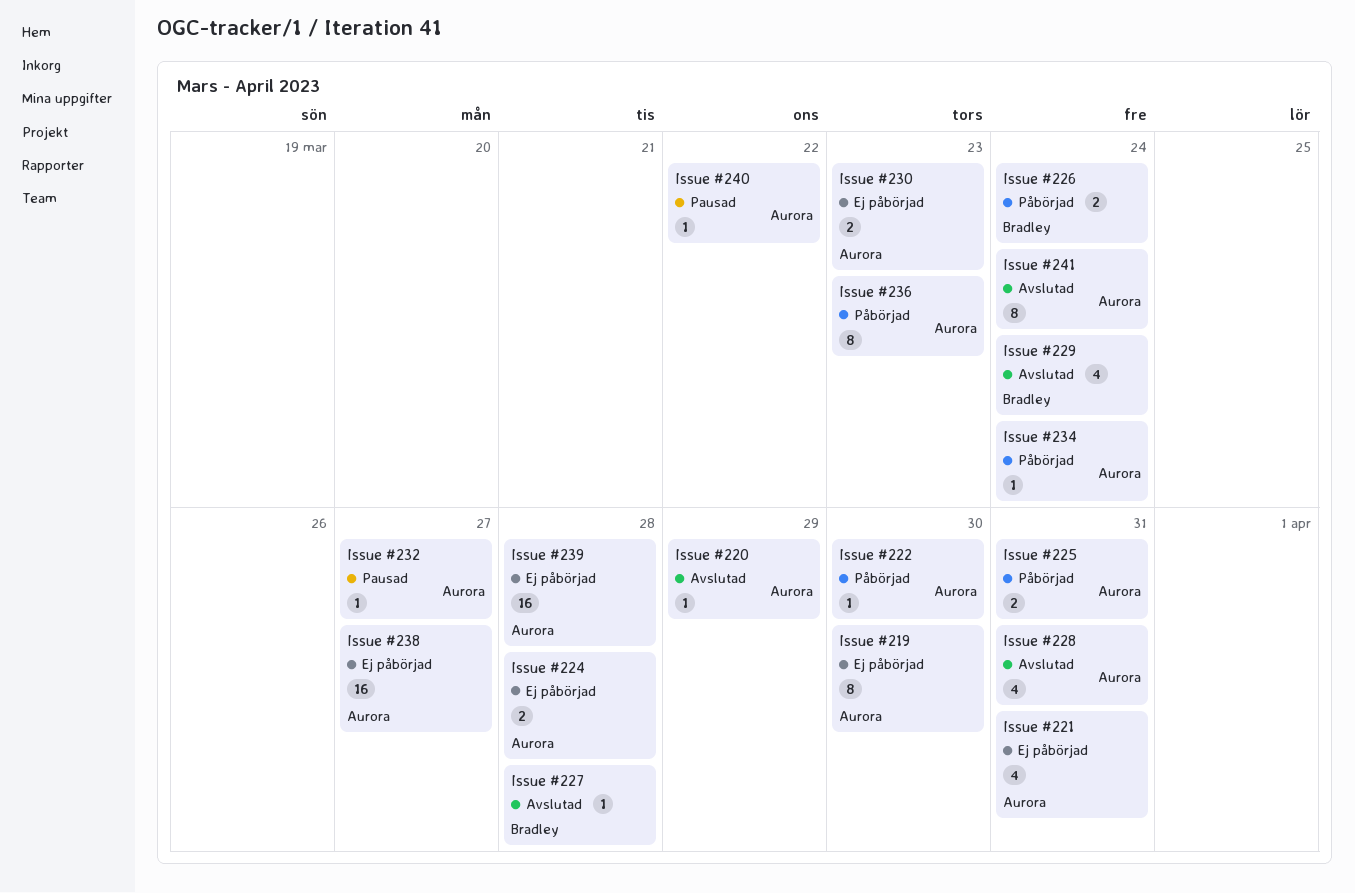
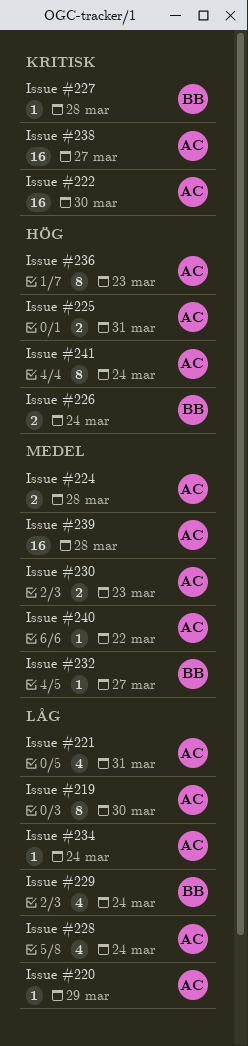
Issue #222, estimate: 1 -> 16
Issue #228, due: Mar 31 -> Mar 24
Issue #232, owner: Aurora -> Bradley

